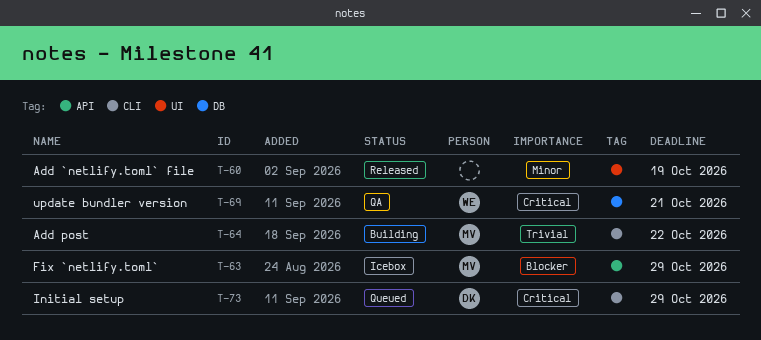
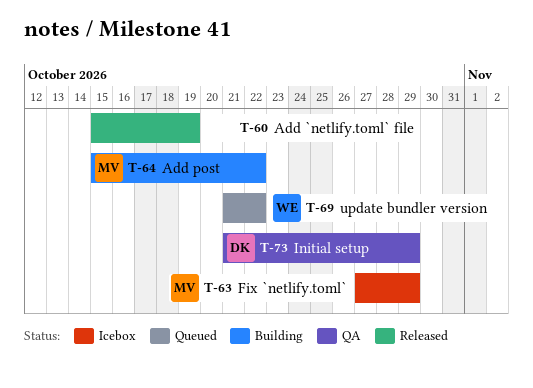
T-69, status: QA -> Queued
T-69, due: Oct 21 -> Oct 22
T-73, status: Queued -> QA

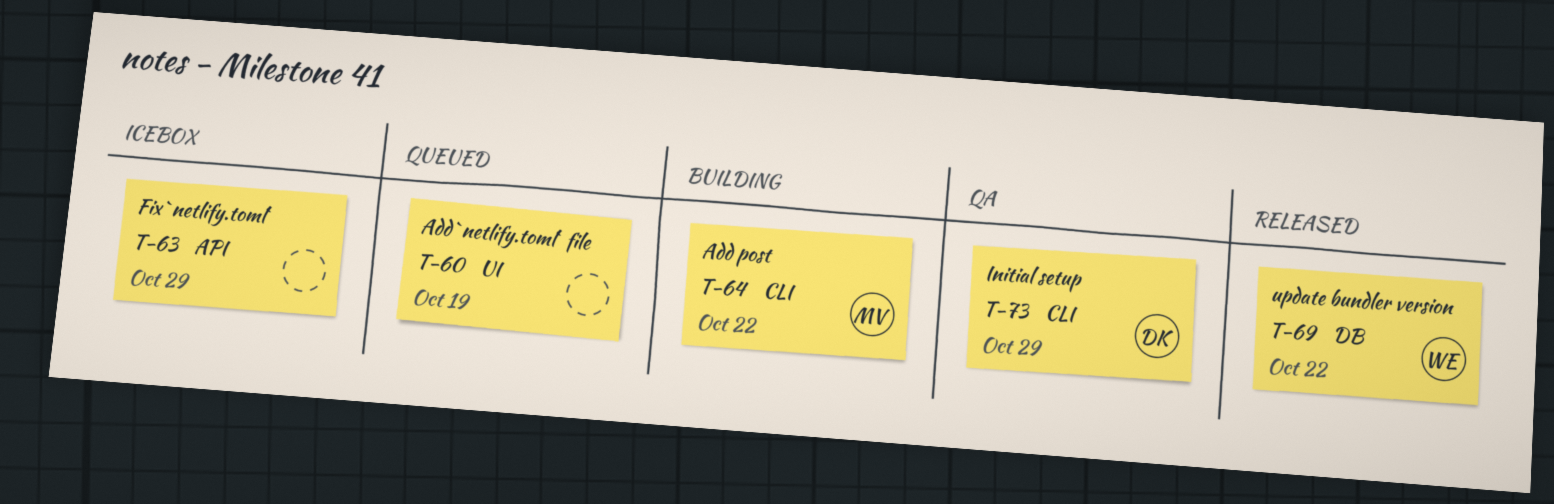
T-60, status: Released -> Queued
T-63, owner: MV -> none
T-69, status: Queued -> Released

